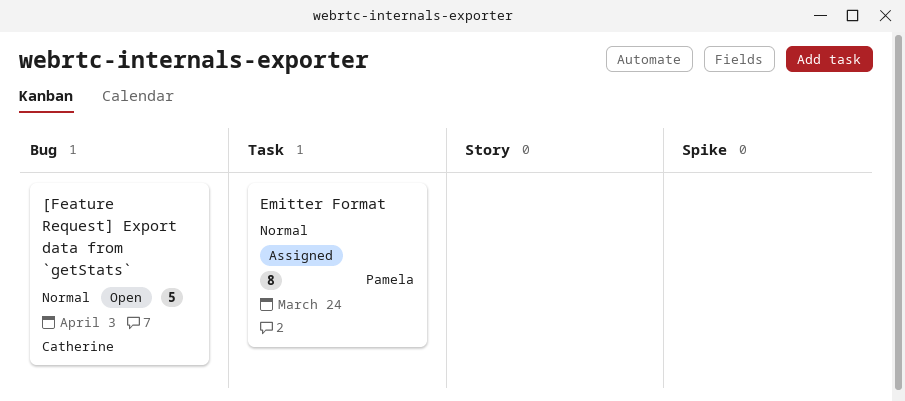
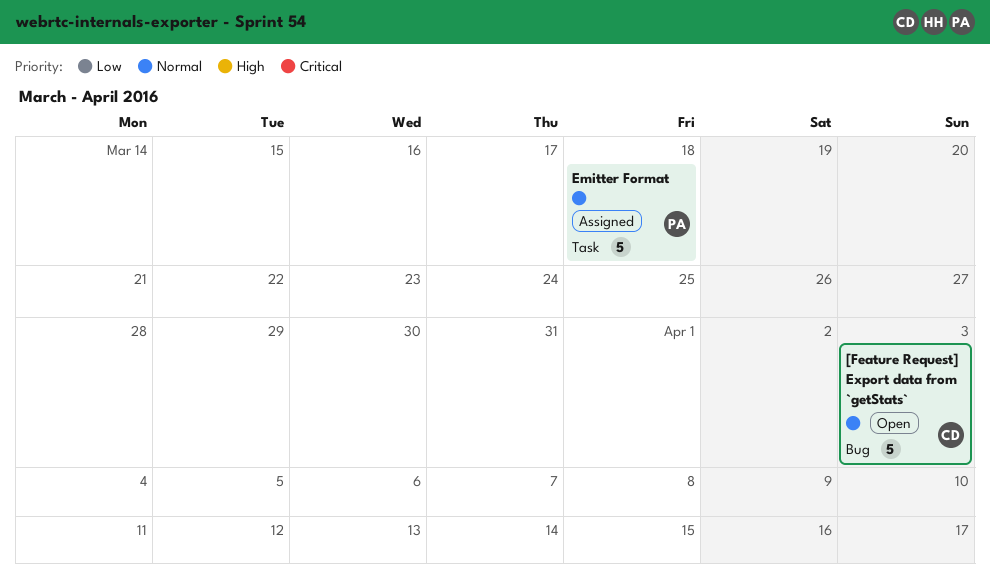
Emitter Format, estimate: 8 -> 5
Emitter Format, due: Mar 24 -> Mar 18

